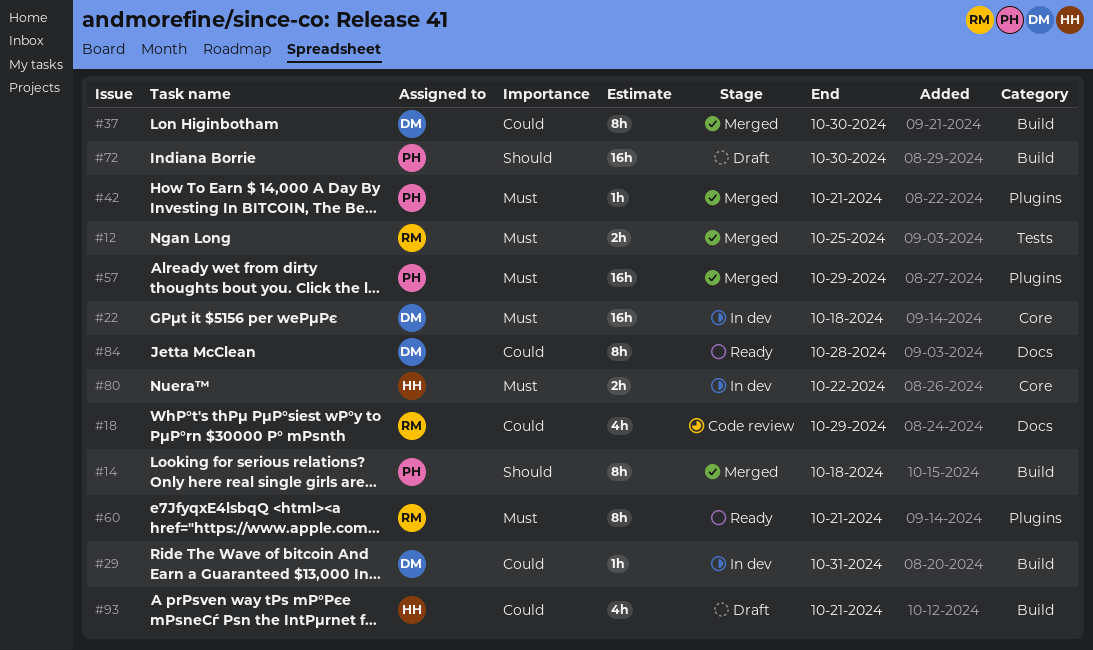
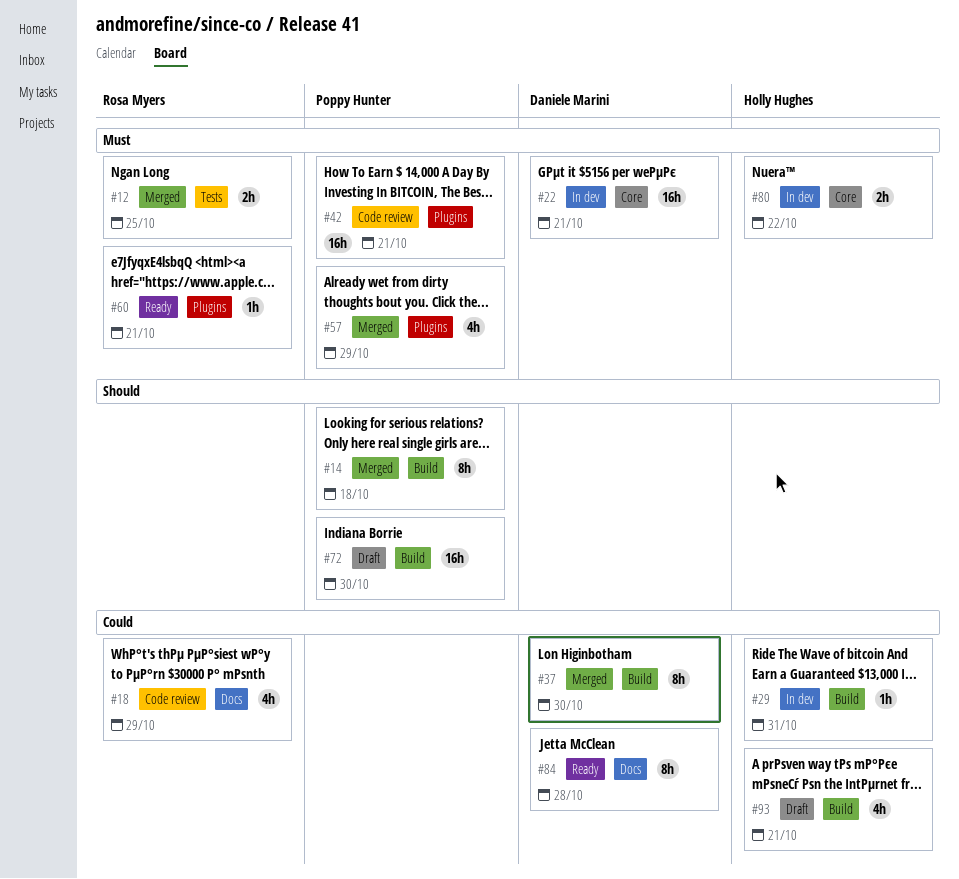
#22, due: Oct 18 -> Oct 21
#29, owner: Daniele Marini -> Holly Hughes
#42, status: Merged -> Code review
#42, estimate: 1h -> 16h
#57, estimate: 16h -> 4h
#60, estimate: 8h -> 1h

